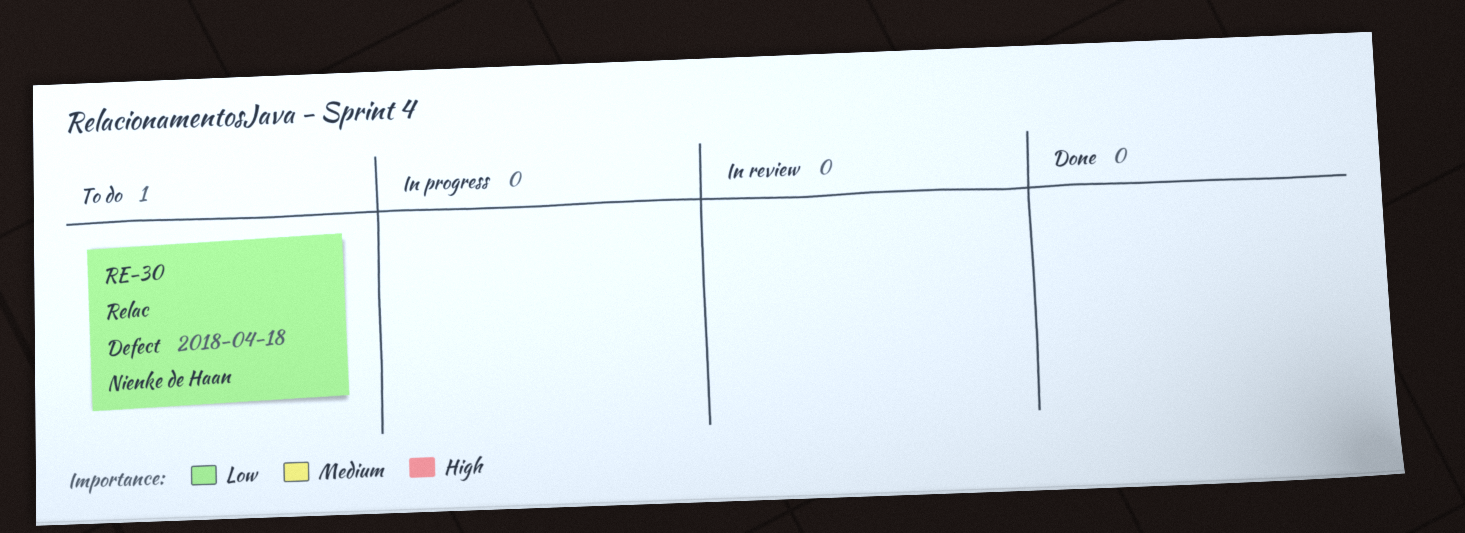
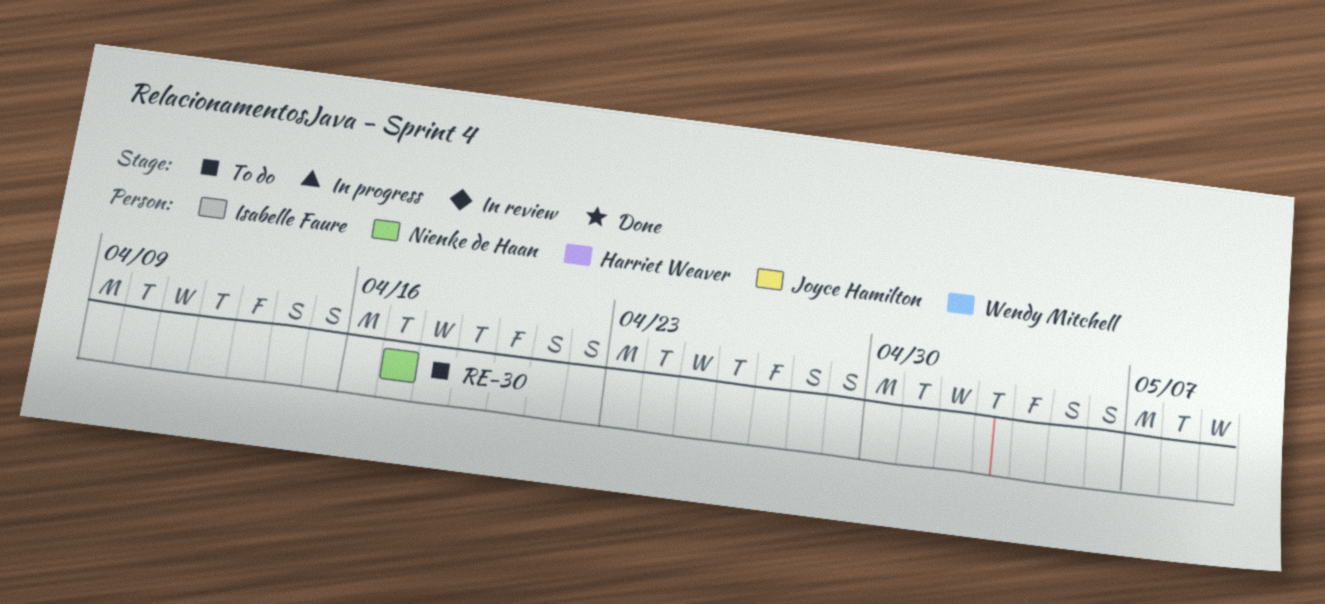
RE-30, due: Apr 18 -> Apr 17

